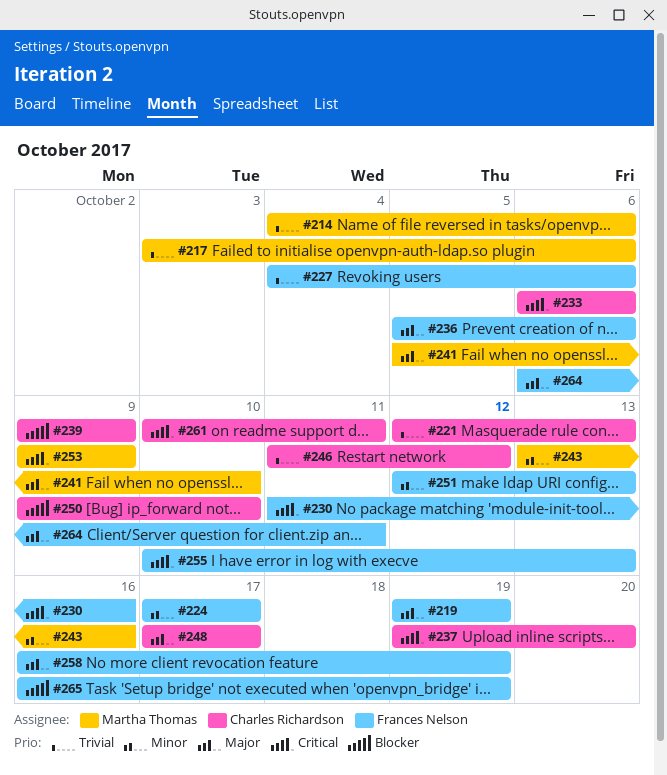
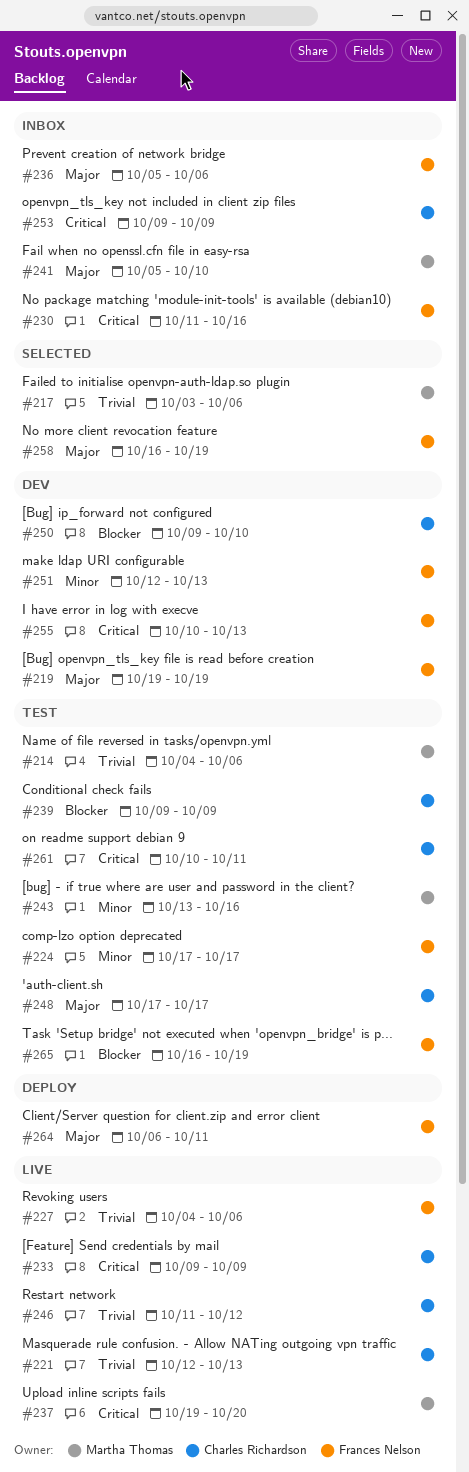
#233, start: Oct 6 -> Oct 9
#233, due: Oct 6 -> Oct 9
#237, owner: Charles Richardson -> Martha Thomas
#253, owner: Martha Thomas -> Charles Richardson

